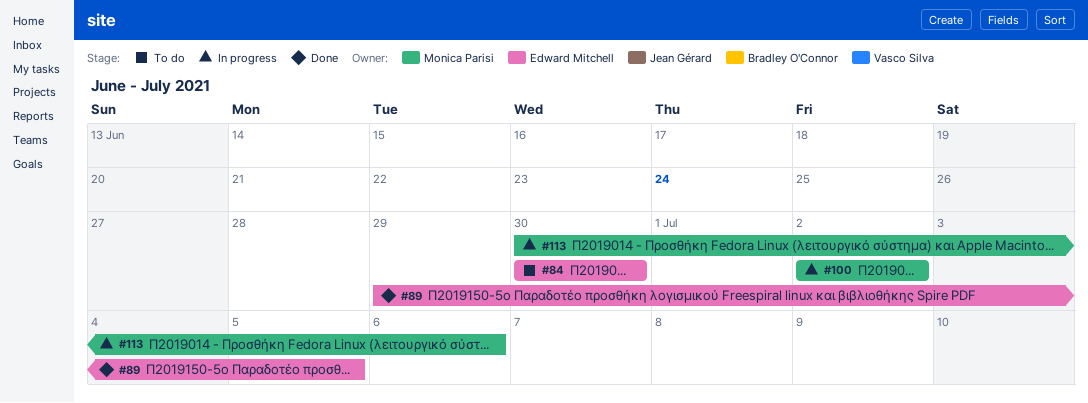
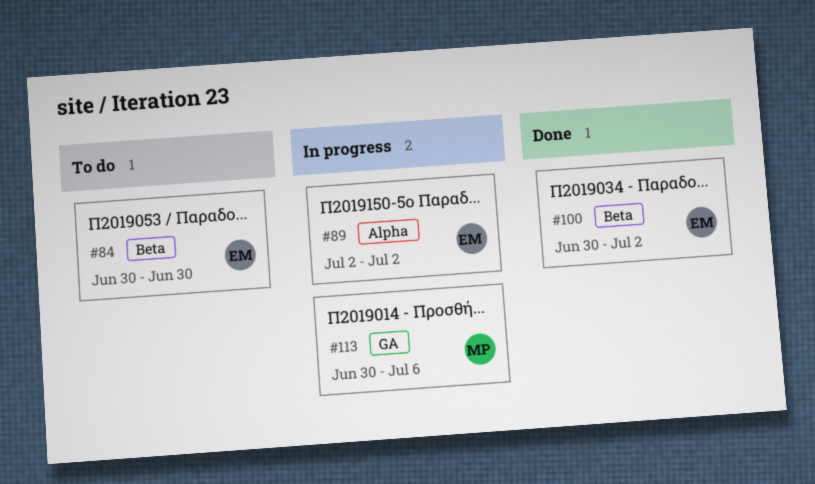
#89, status: Done -> In progress
#89, start: Jun 29 -> Jul 2
#89, due: Jul 5 -> Jul 2
#100, status: In progress -> Done
#100, owner: Monica Parisi -> Edward Mitchell
#100, start: Jul 2 -> Jun 30

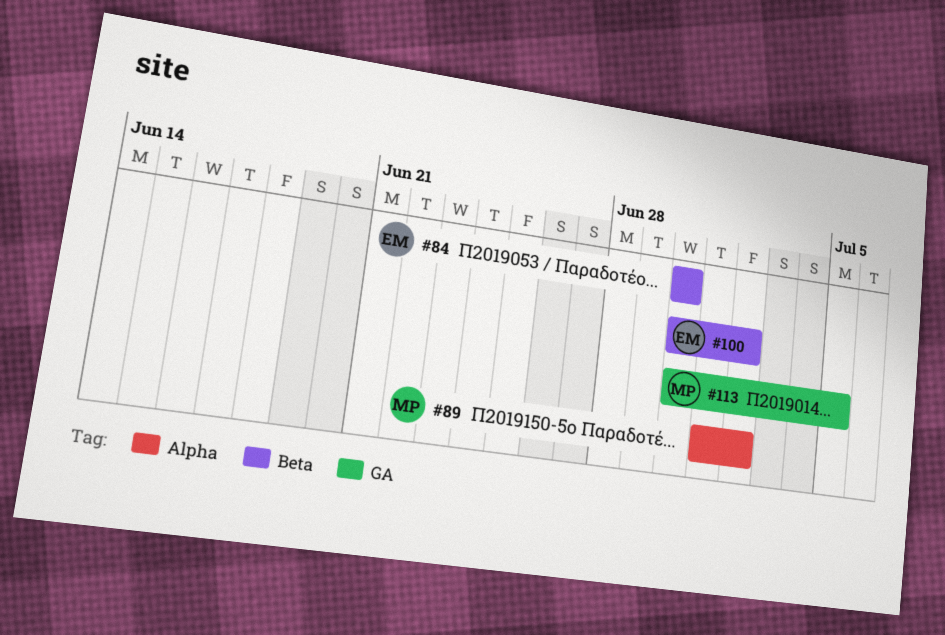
#89, owner: EM -> MP
#89, start: Jul 2 -> Jul 1
#113, due: Jul 6 -> Jul 5

